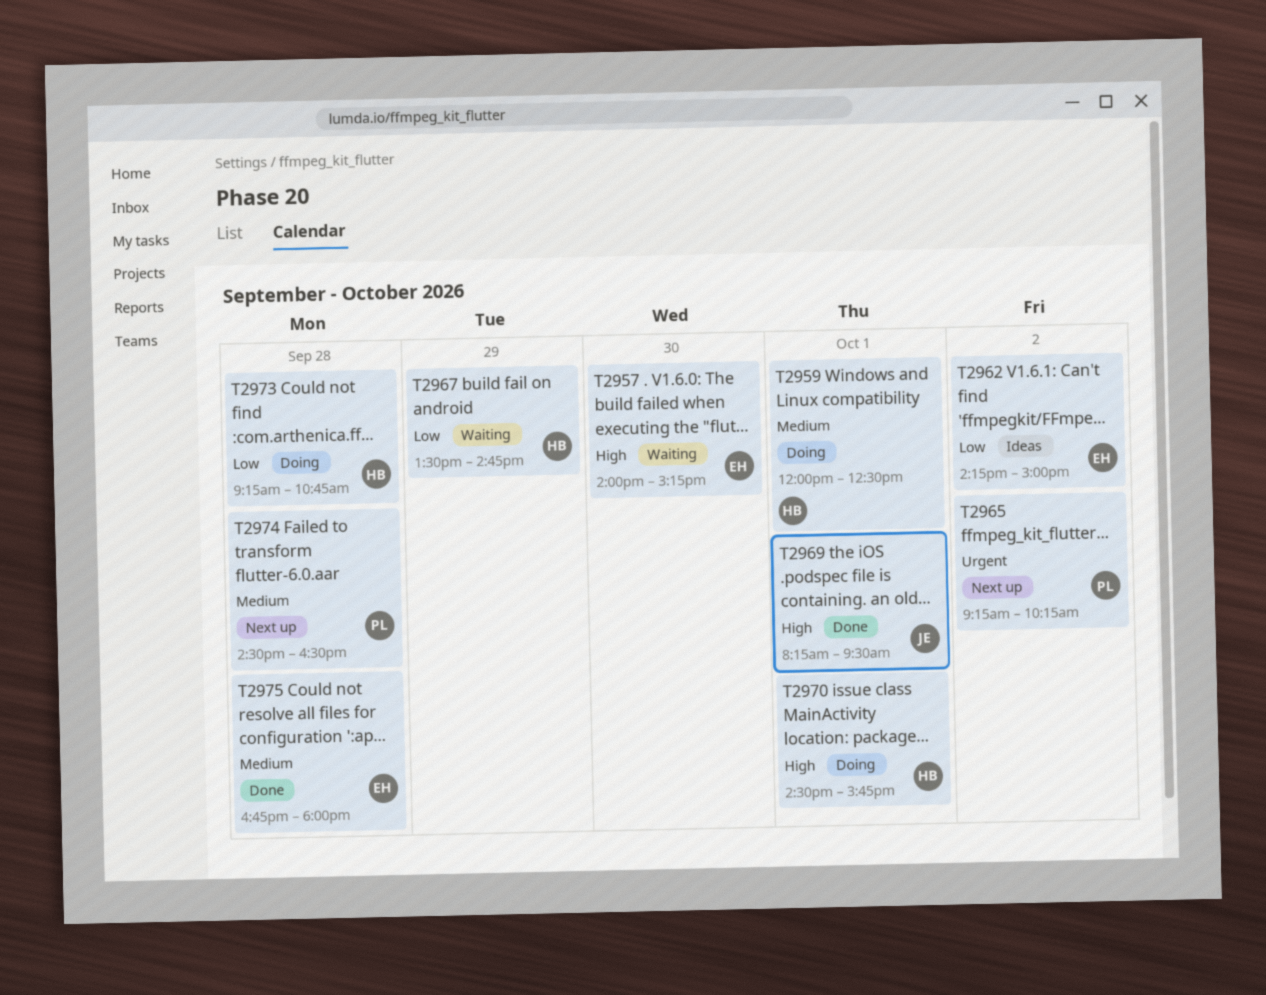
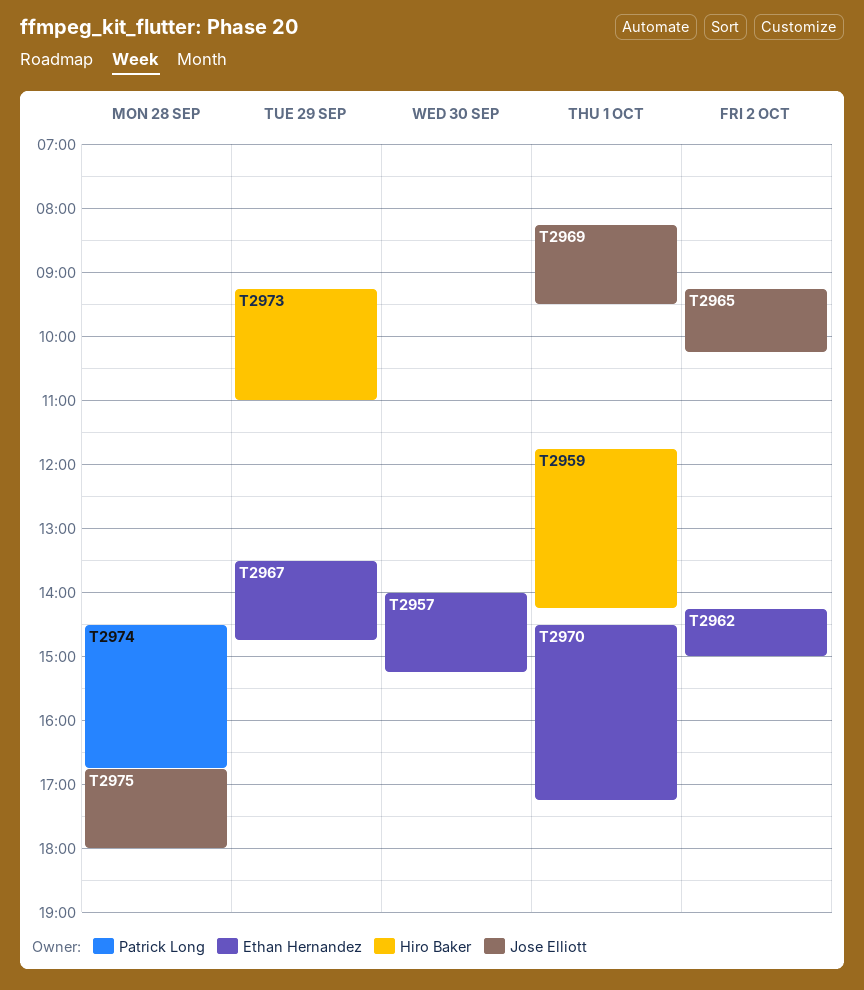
T2959, begins: 12:00 -> 11:45
T2959, ends: 12:30 -> 14:15
T2965, owner: Patrick Long -> Jose Elliott
T2967, owner: Hiro Baker -> Ethan Hernandez
T2970, owner: Hiro Baker -> Ethan Hernandez
T2970, ends: 15:45 -> 17:15
T2973, day: Sep 28 -> Sep 29
T2973, ends: 10:45 -> 11:00
T2974, ends: 16:30 -> 16:45
T2975, owner: Ethan Hernandez -> Jose Elliott

